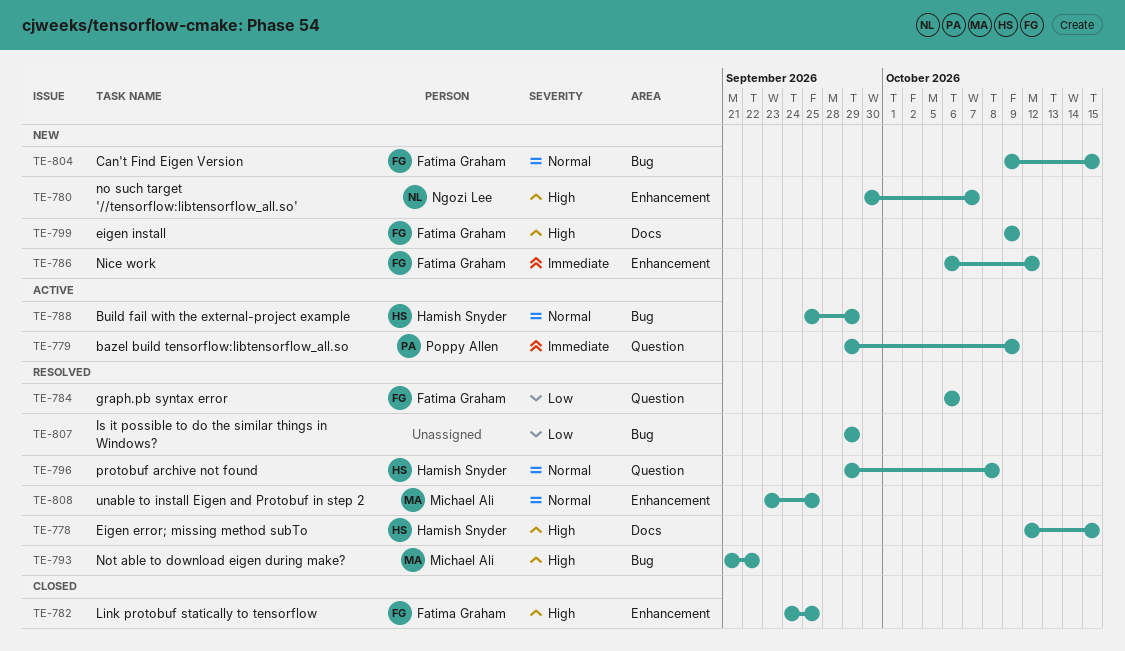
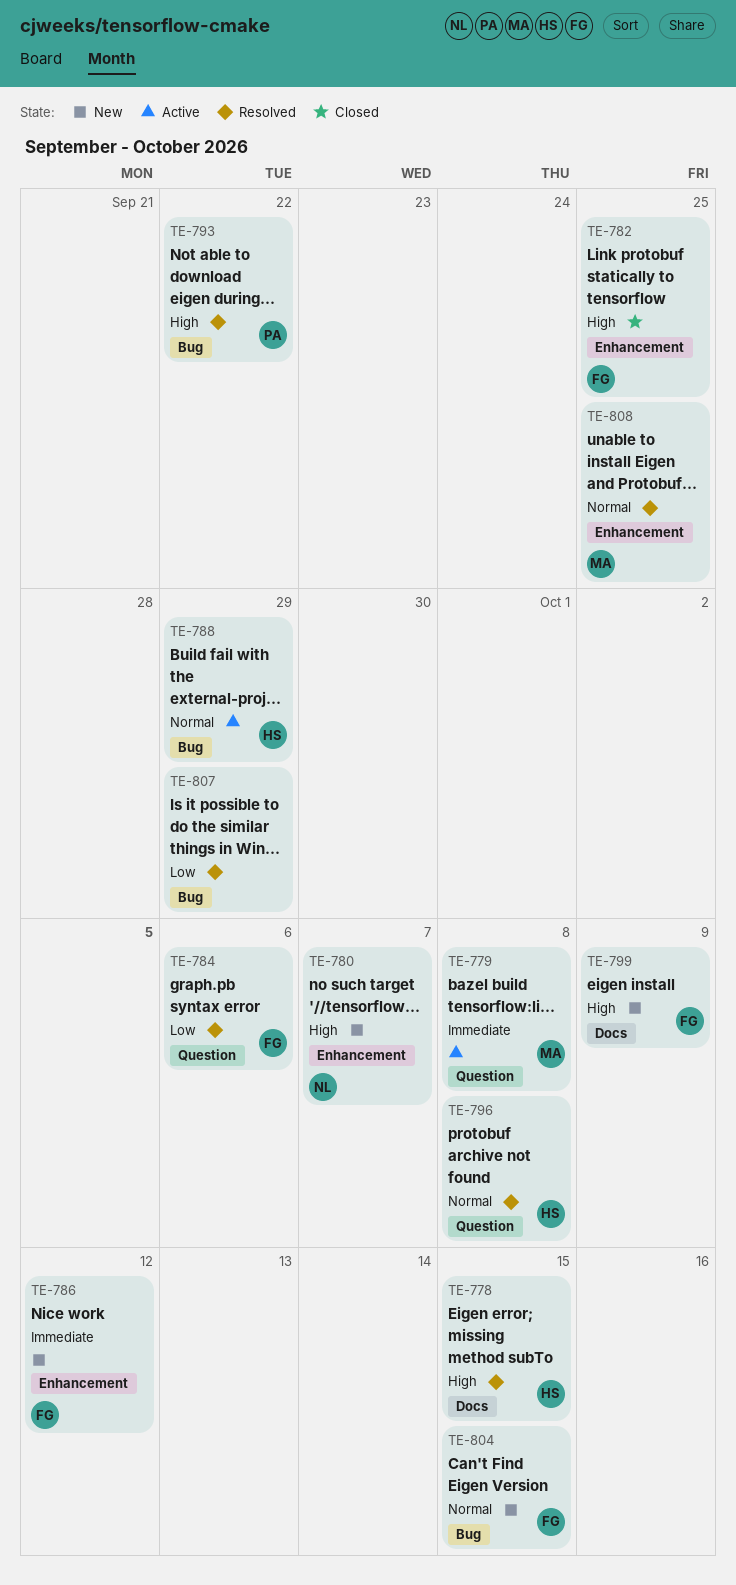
TE-779, owner: Poppy Allen -> Michael Ali
TE-779, due: Oct 9 -> Oct 8
TE-793, owner: Michael Ali -> Poppy Allen

